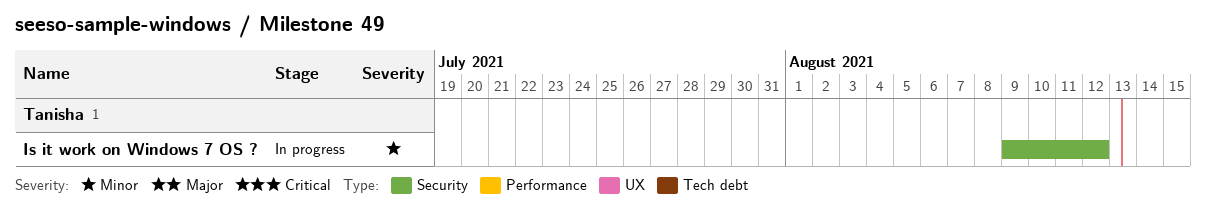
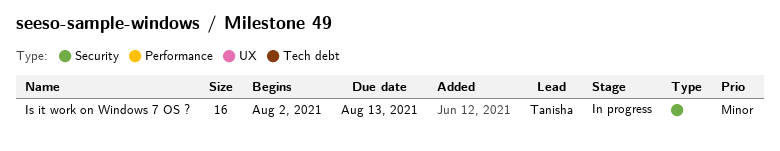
Is it work on Windows 7 OS ?, start: Aug 9 -> Aug 2
Is it work on Windows 7 OS ?, due: Aug 12 -> Aug 13

